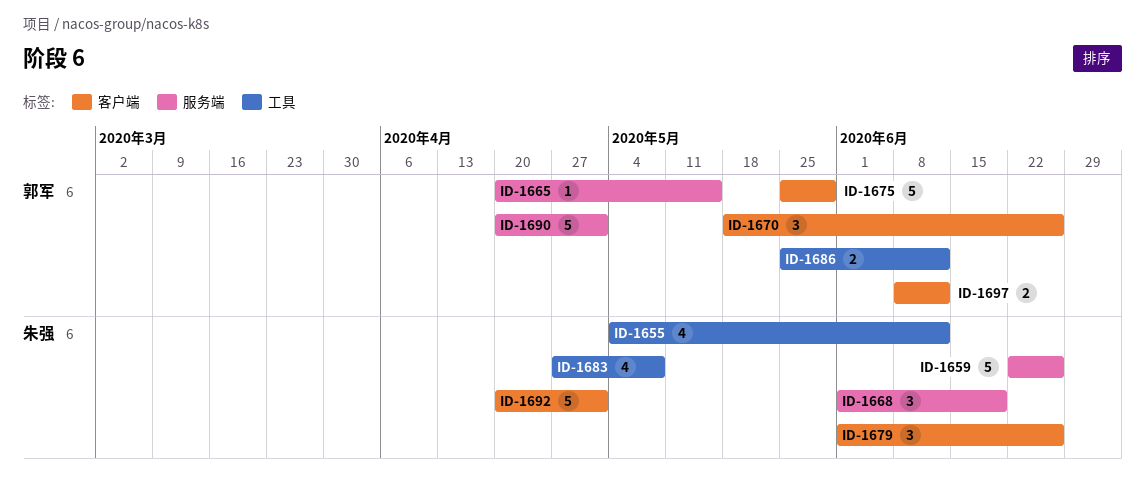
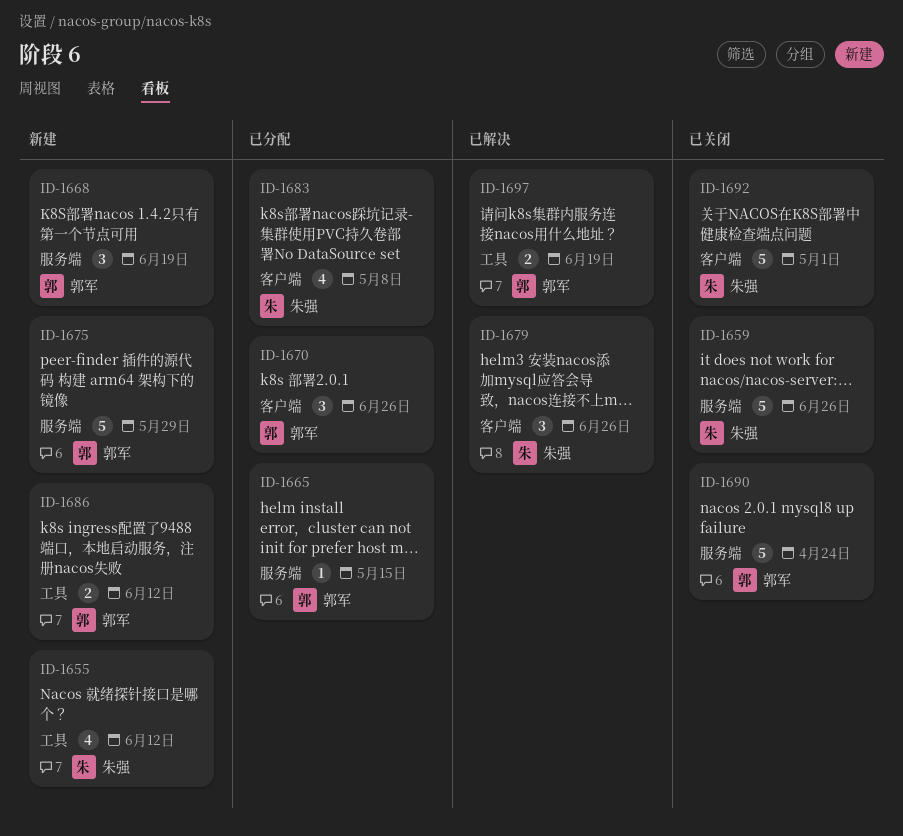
ID-1668, owner: 朱强 -> 郭军
ID-1675, label: 客户端 -> 服务端
ID-1683, label: 工具 -> 客户端
ID-1690, due: May 1 -> Apr 24
ID-1697, label: 客户端 -> 工具
ID-1697, due: Jun 12 -> Jun 19

